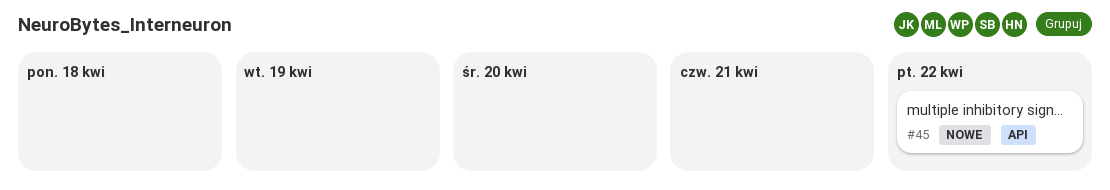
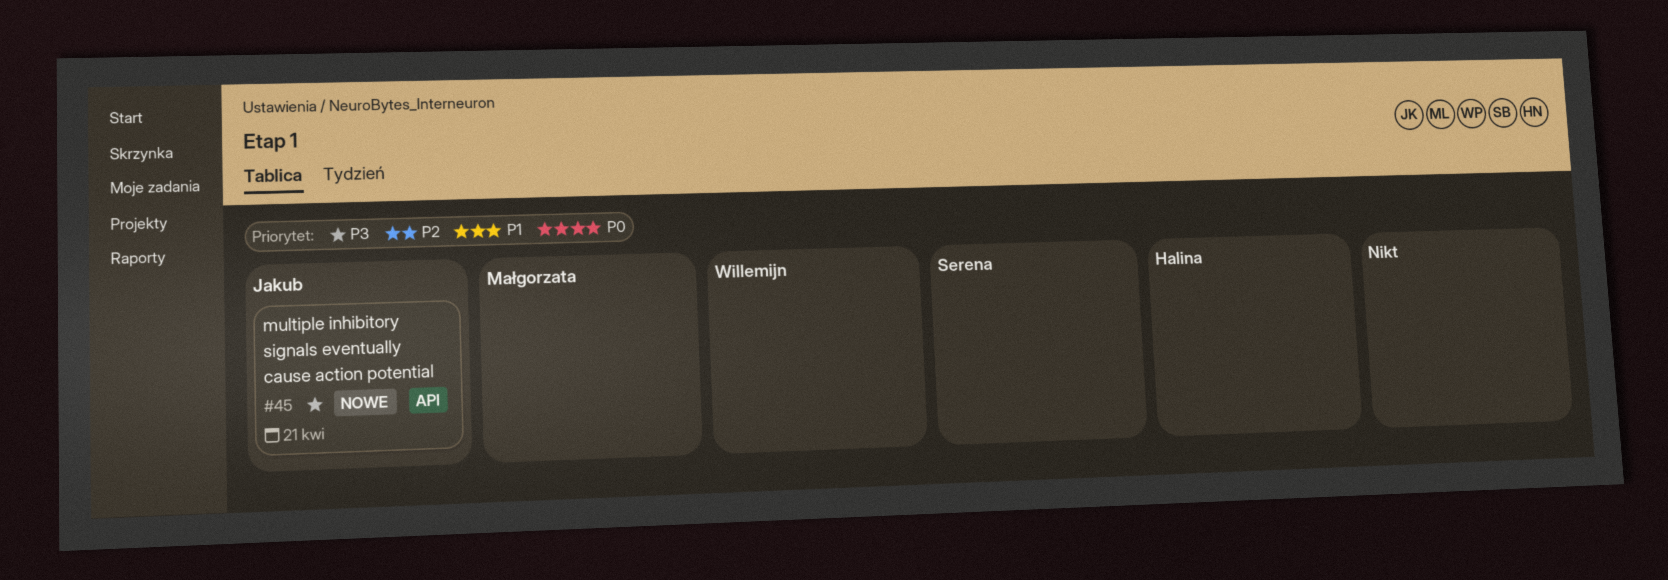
#45, due: Apr 22 -> Apr 21

